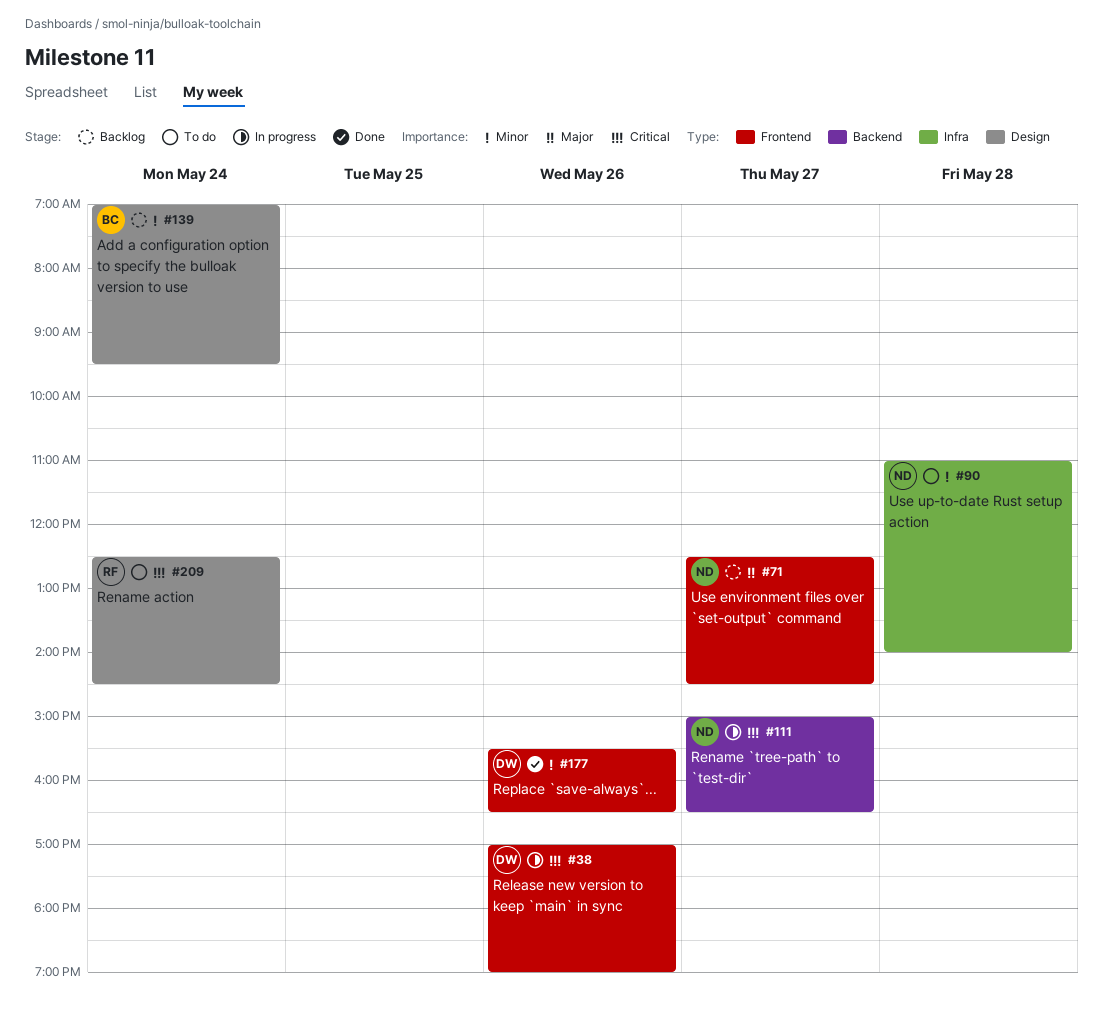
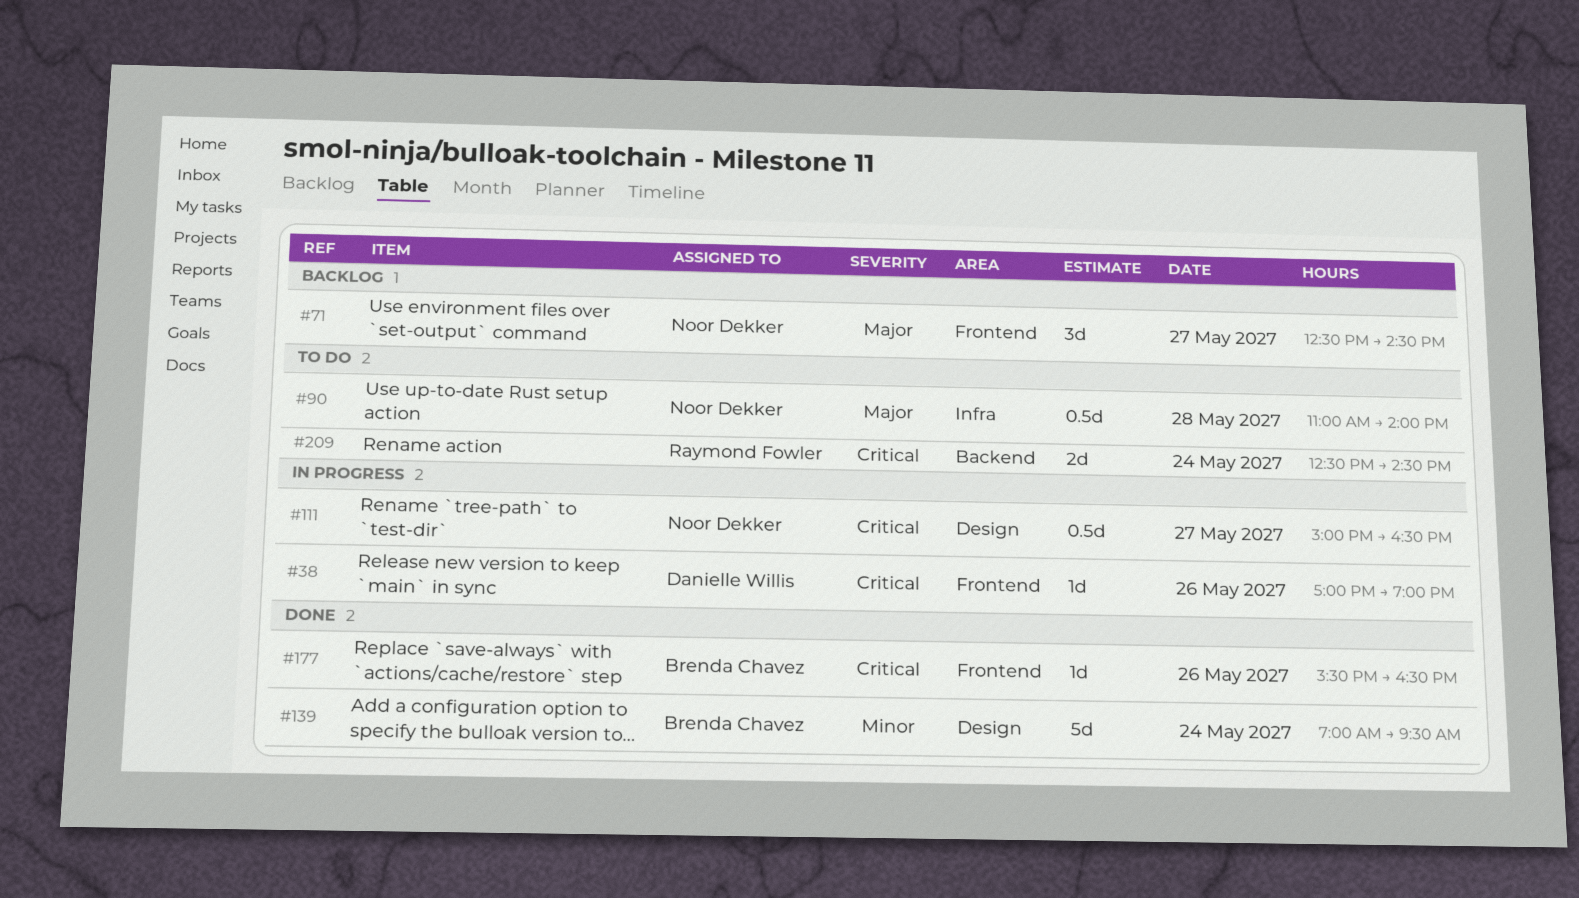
#90, priority: Minor -> Major
#111, label: Backend -> Design
#139, status: Backlog -> Done
#177, owner: Danielle Willis -> Brenda Chavez
#177, priority: Minor -> Critical
#209, label: Design -> Backend

